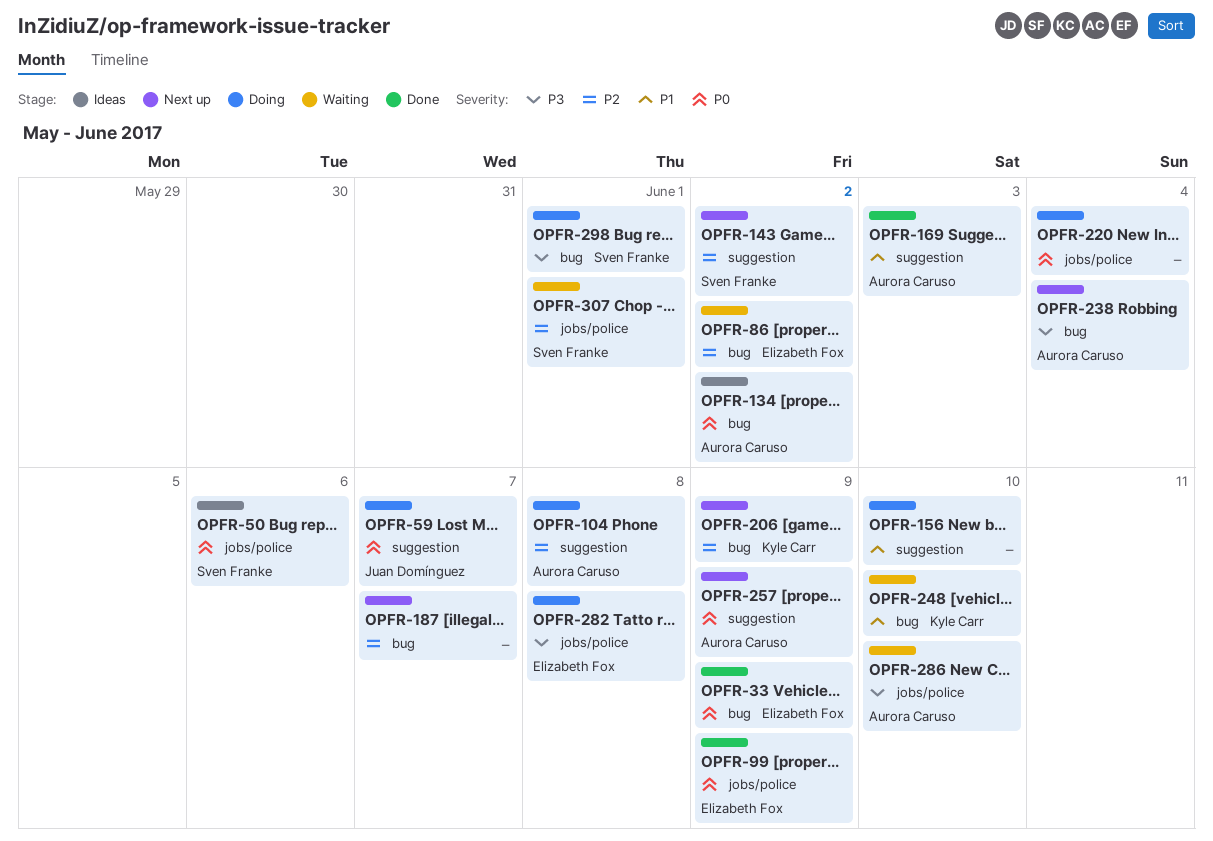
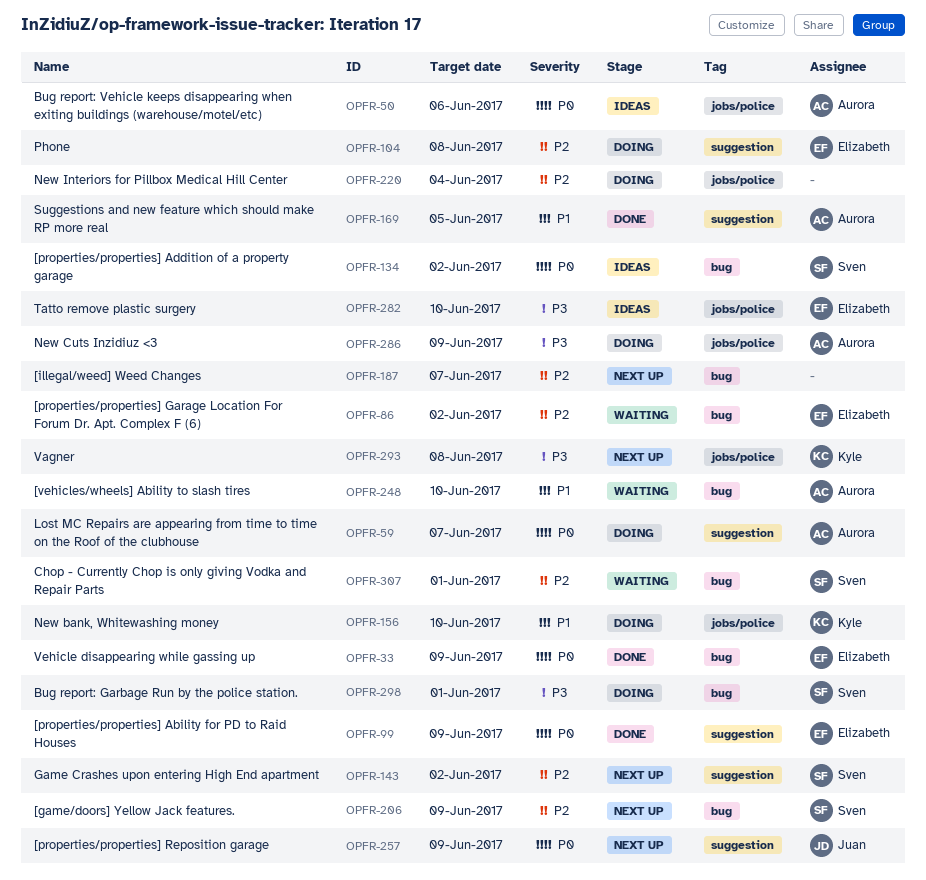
OPFR-50, owner: Sven Franke -> Aurora Caruso
OPFR-59, owner: Juan Domínguez -> Aurora Caruso
OPFR-99, label: jobs/police -> suggestion
OPFR-104, owner: Aurora Caruso -> Elizabeth Fox
OPFR-134, owner: Aurora Caruso -> Sven Franke
OPFR-156, owner: none -> Kyle Carr
OPFR-156, label: suggestion -> jobs/police
OPFR-169, due: Jun 3 -> Jun 5
OPFR-206, owner: Kyle Carr -> Sven Franke
OPFR-220, priority: P0 -> P2
OPFR-238: present -> none
OPFR-248, owner: Kyle Carr -> Aurora Caruso
OPFR-257, owner: Aurora Caruso -> Juan Domínguez
OPFR-282, status: Doing -> Ideas
OPFR-282, due: Jun 8 -> Jun 10
OPFR-286, status: Waiting -> Doing
OPFR-286, due: Jun 10 -> Jun 9
OPFR-293: none -> present
OPFR-307, label: jobs/police -> bug

